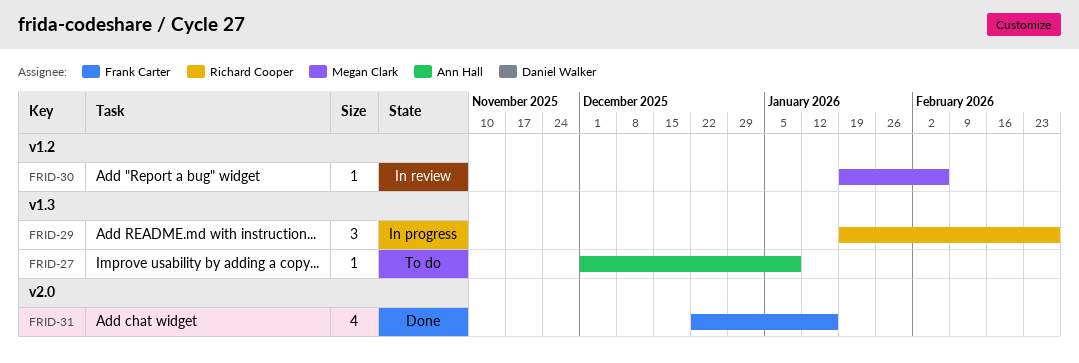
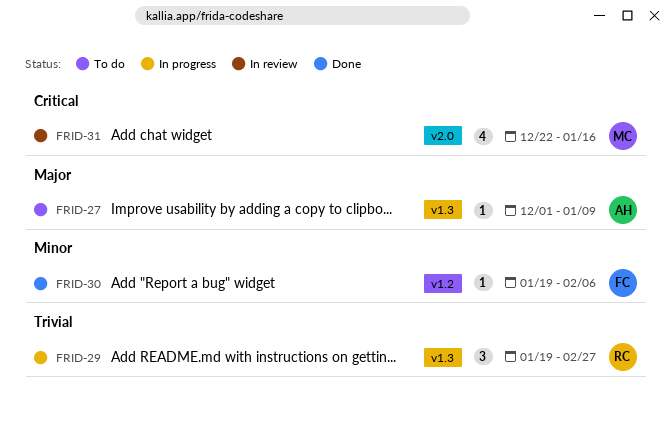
FRID-30, status: In review -> Done
FRID-30, owner: Megan Clark -> Frank Carter
FRID-31, status: Done -> In review
FRID-31, owner: Frank Carter -> Megan Clark

